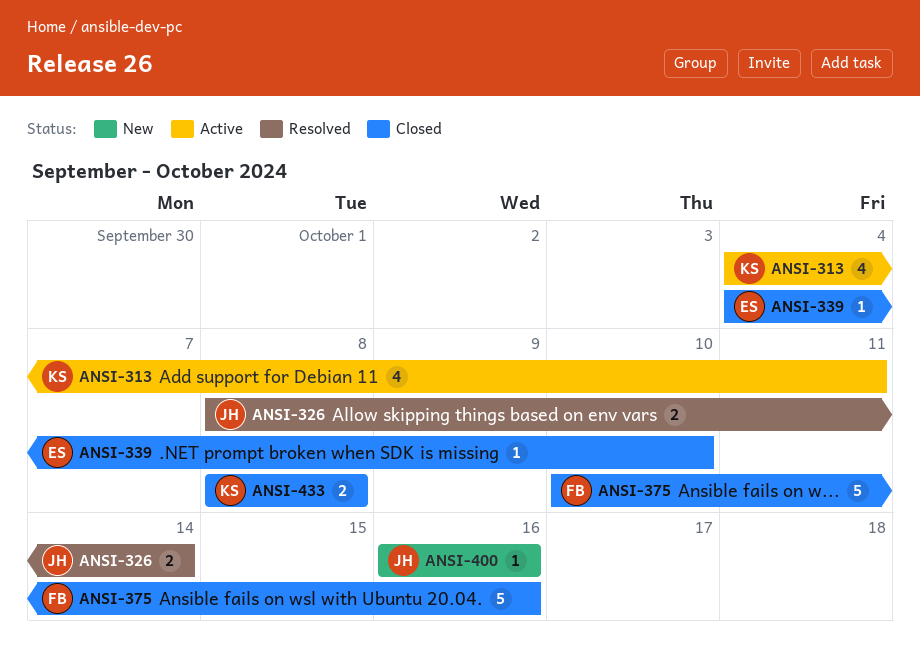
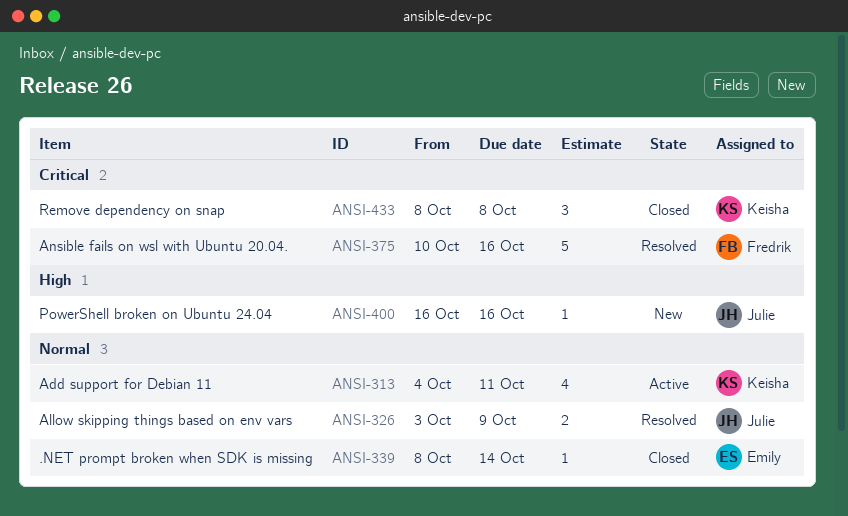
ANSI-326, start: Oct 8 -> Oct 3
ANSI-326, due: Oct 14 -> Oct 9
ANSI-339, start: Oct 4 -> Oct 8
ANSI-339, due: Oct 10 -> Oct 14
ANSI-375, status: Closed -> Resolved
ANSI-433, estimate: 2 -> 3

